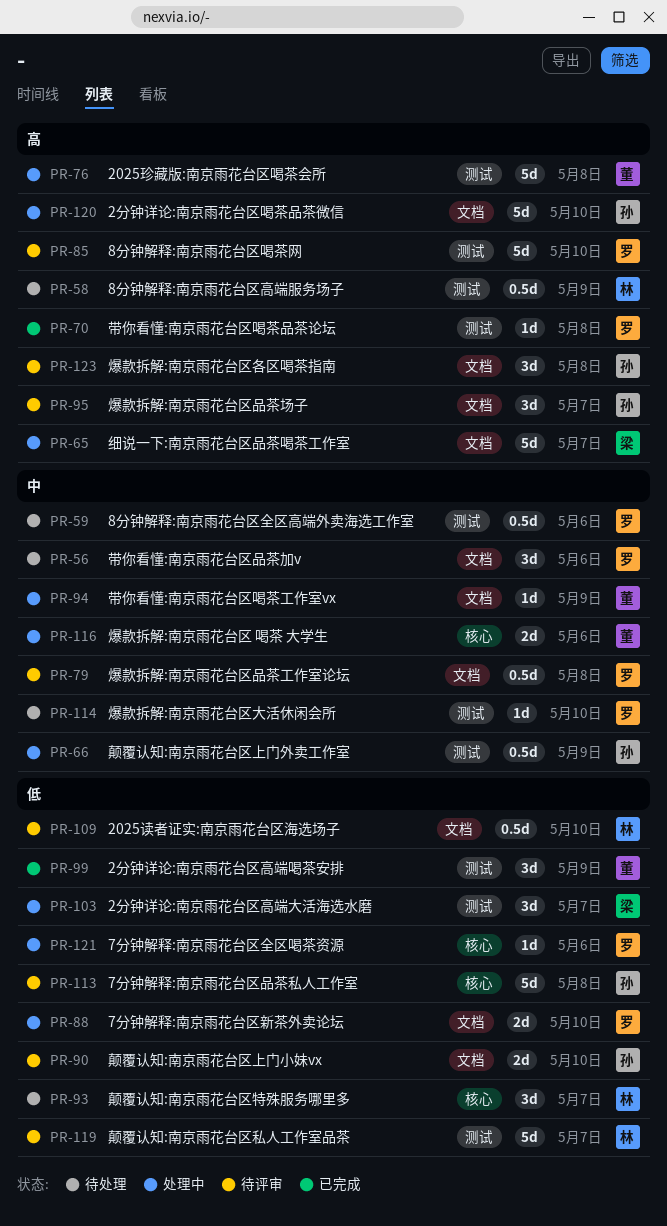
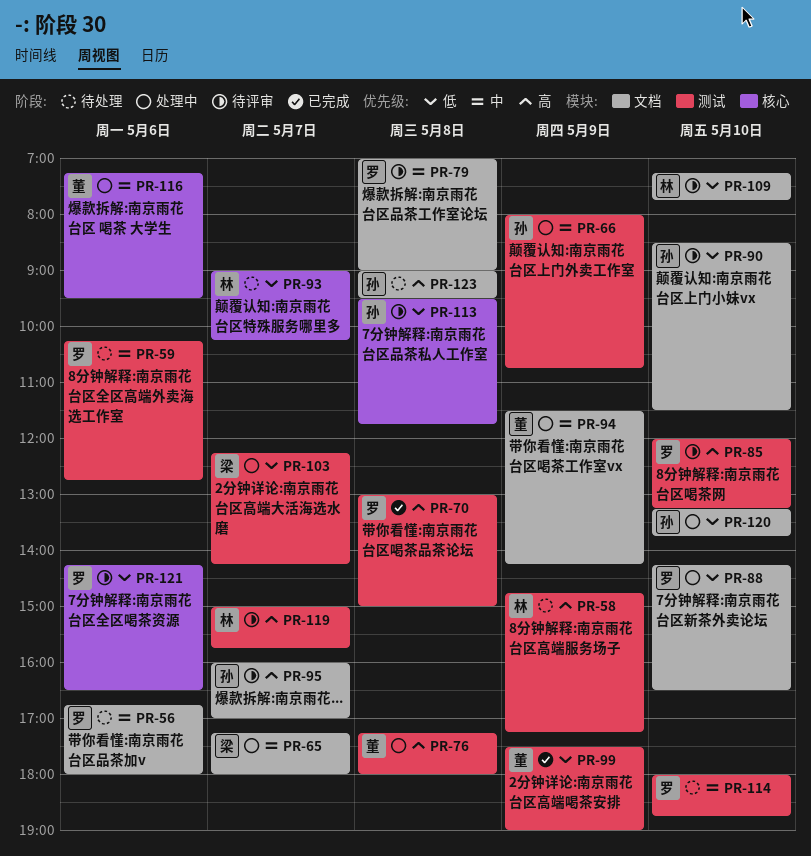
PR-65, priority: 高 -> 中
PR-119, priority: 低 -> 高
PR-120, priority: 高 -> 低
PR-121, status: 处理中 -> 待评审
PR-123, status: 待评审 -> 待处理

